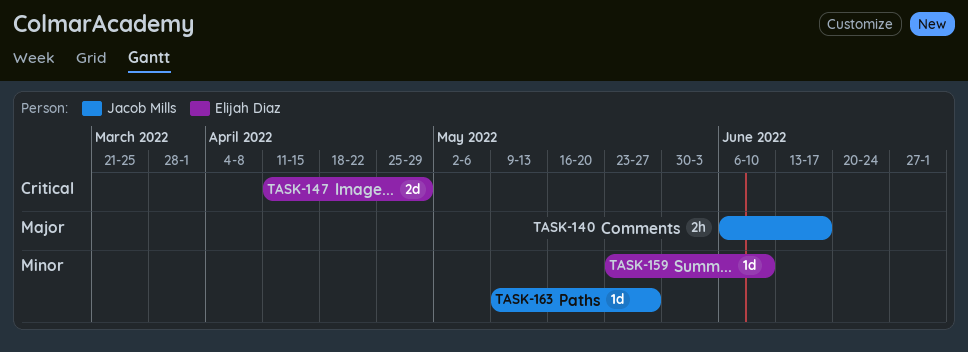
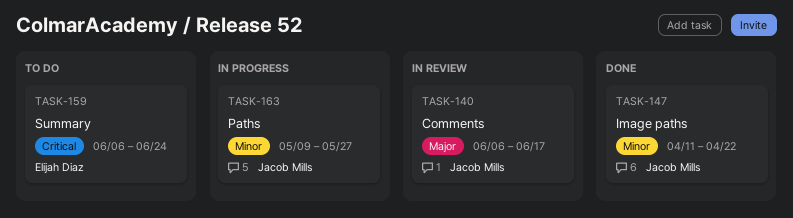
TASK-147, owner: Elijah Diaz -> Jacob Mills
TASK-147, priority: Critical -> Minor
TASK-147, due: Apr 29 -> Apr 22
TASK-159, priority: Minor -> Critical
TASK-159, start: May 23 -> Jun 6
TASK-159, due: Jun 10 -> Jun 24

